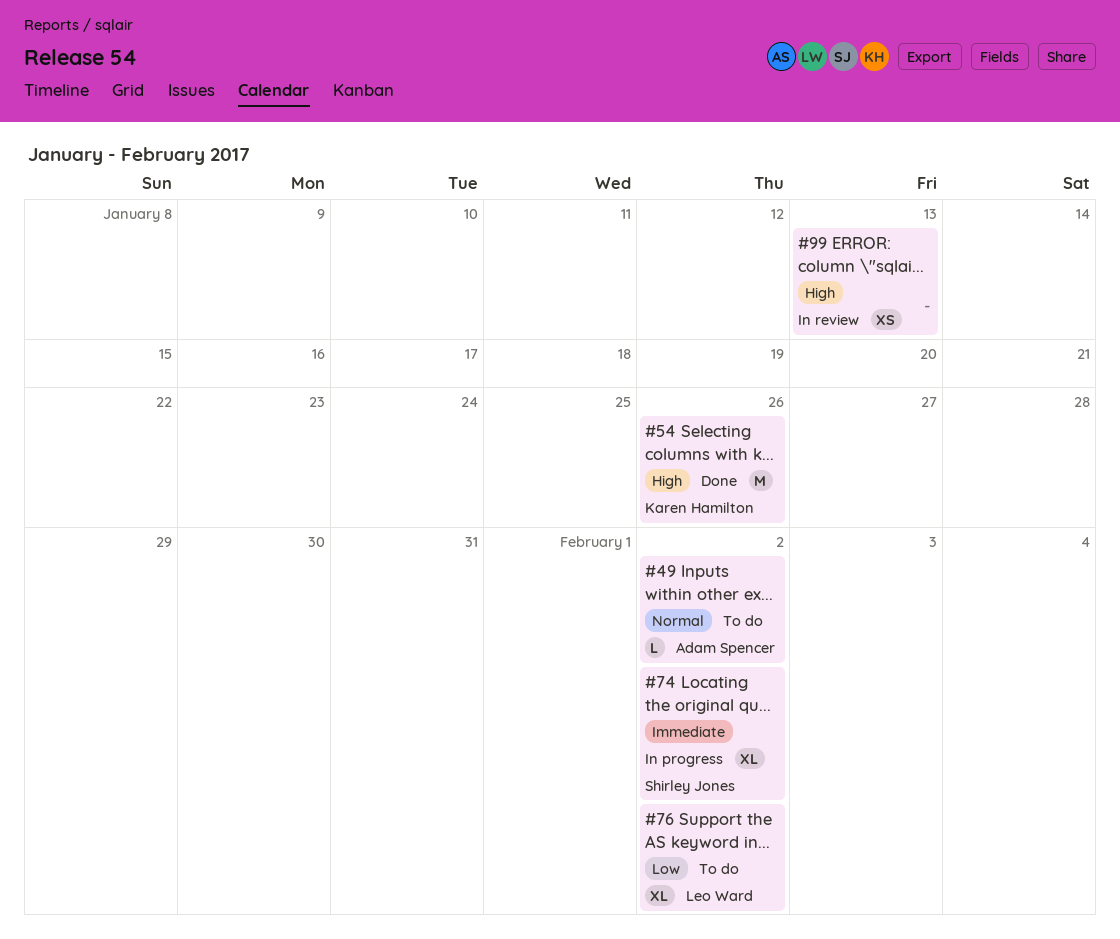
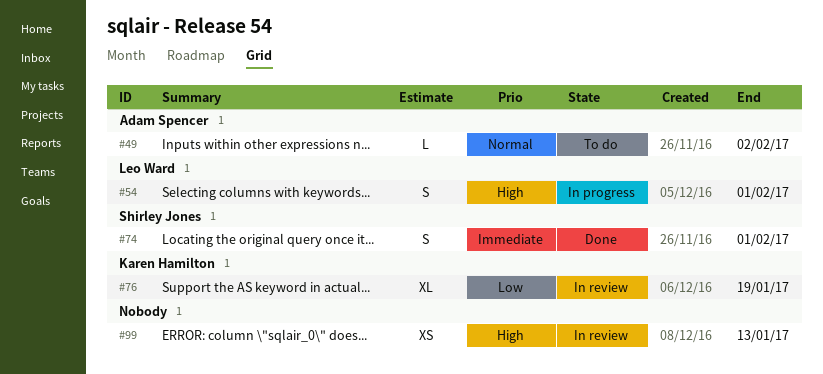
#54, status: Done -> In progress
#54, owner: Karen Hamilton -> Leo Ward
#54, estimate: M -> S
#54, due: Jan 26 -> Feb 1
#74, status: In progress -> Done
#74, estimate: XL -> S
#74, due: Feb 2 -> Feb 1
#76, status: To do -> In review
#76, owner: Leo Ward -> Karen Hamilton
#76, due: Feb 2 -> Jan 19

